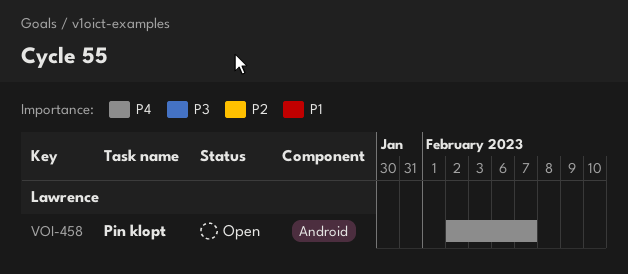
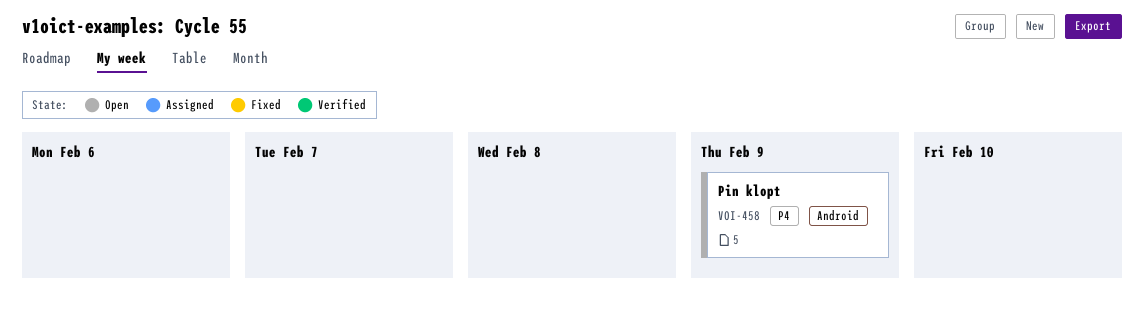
VOI-458, due: Feb 7 -> Feb 9

